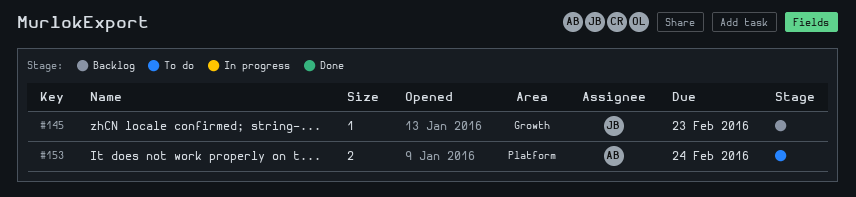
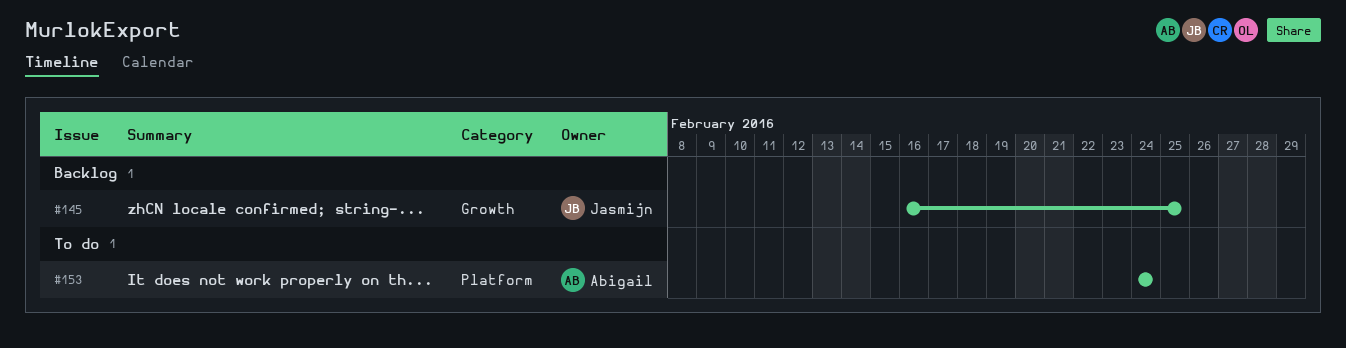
#145, due: Feb 23 -> Feb 25

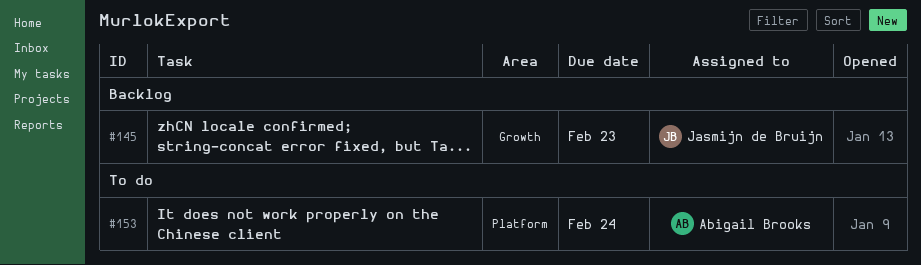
#145, due: Feb 25 -> Feb 23

